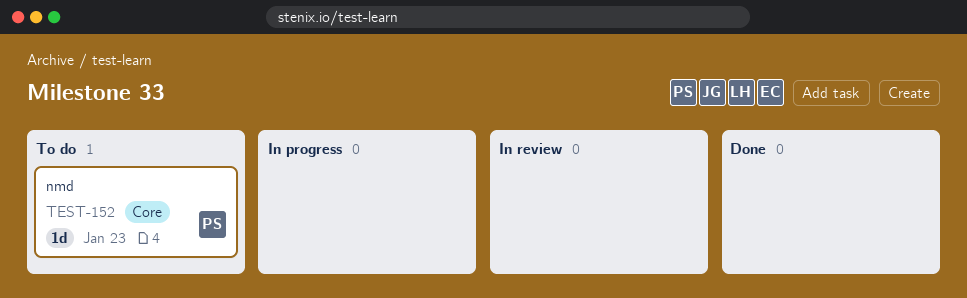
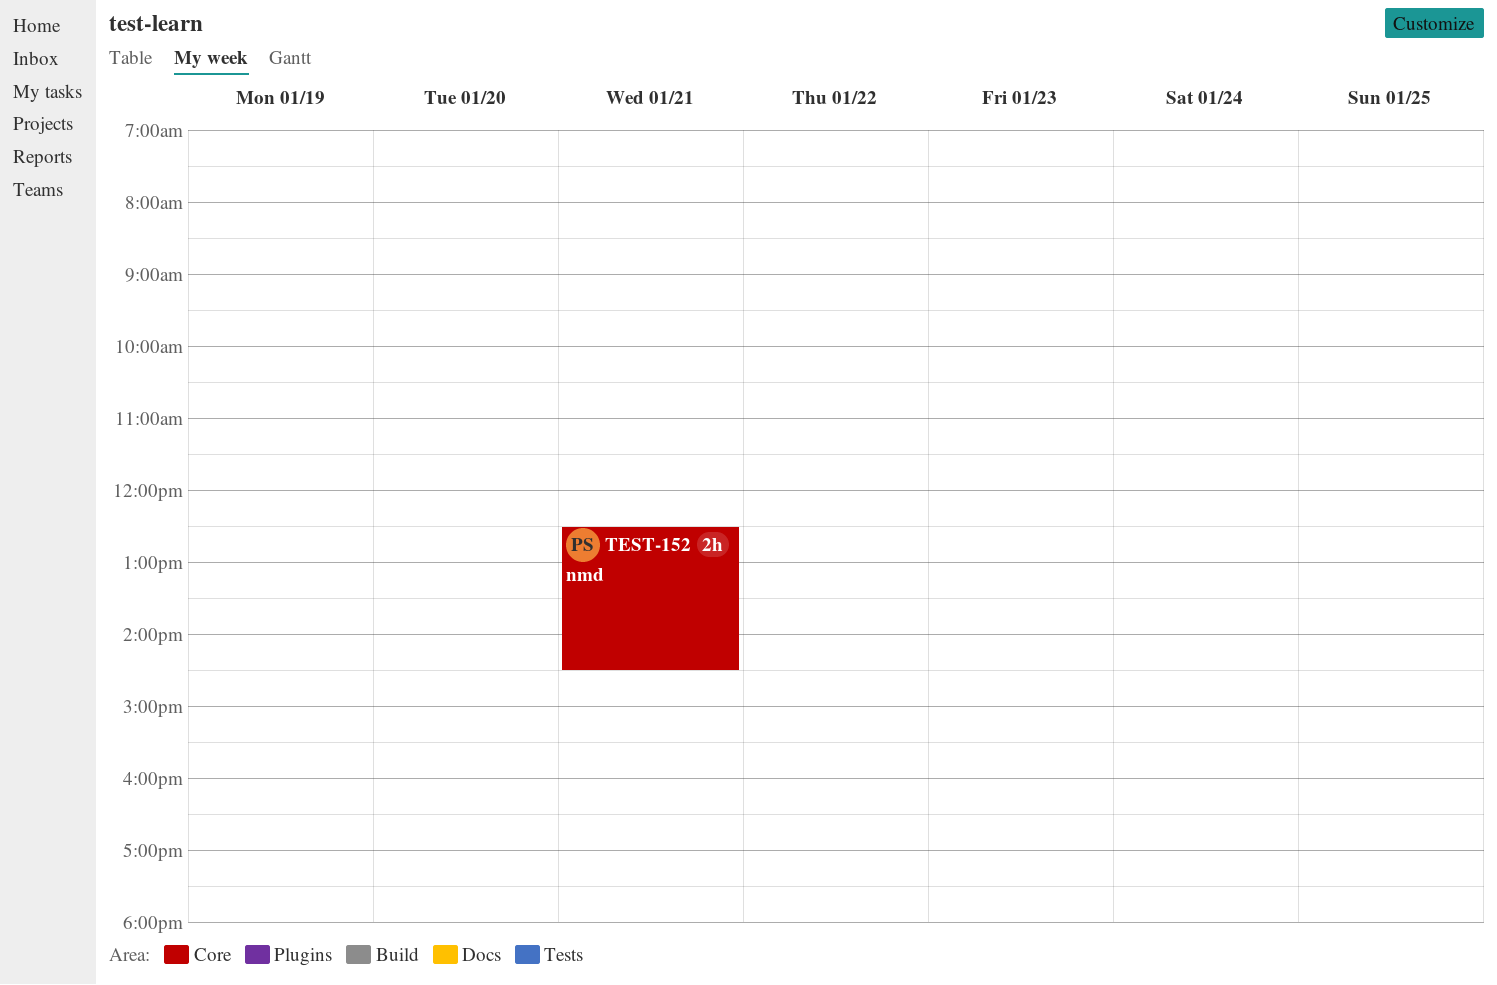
TEST-152, estimate: 1d -> 2h
TEST-152, day: Jan 23 -> Jan 21

